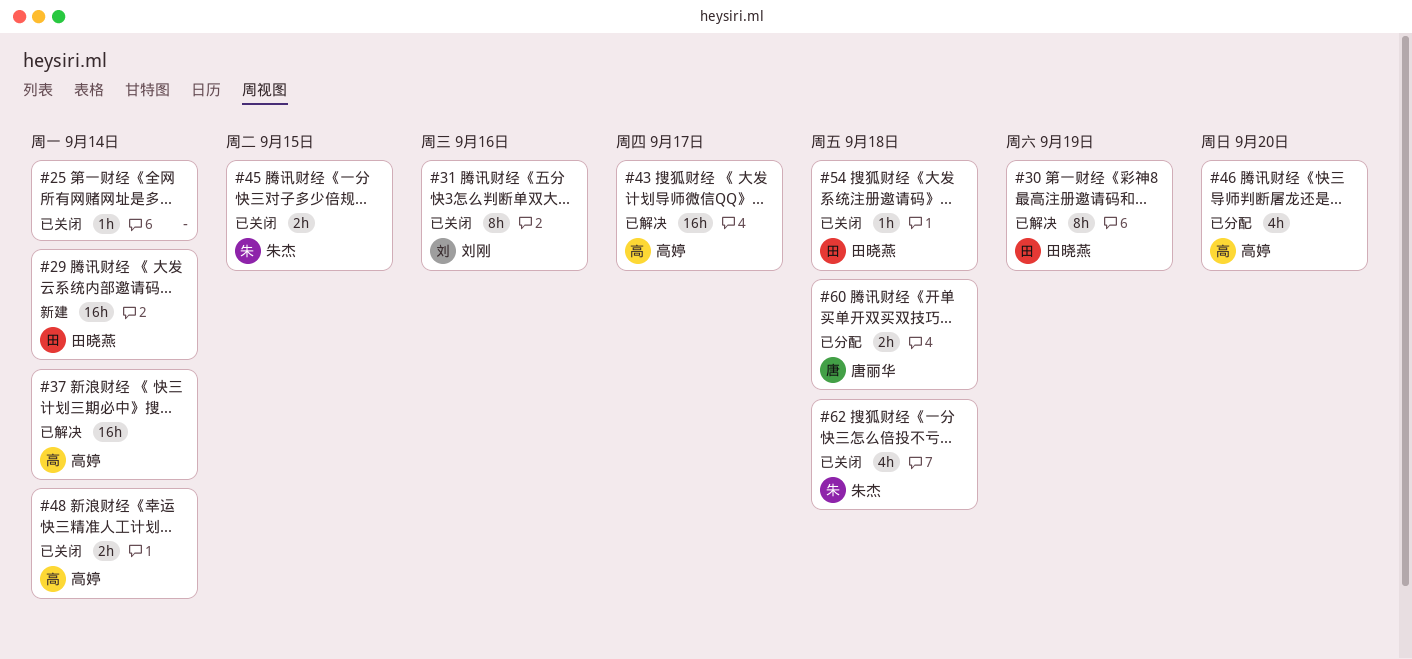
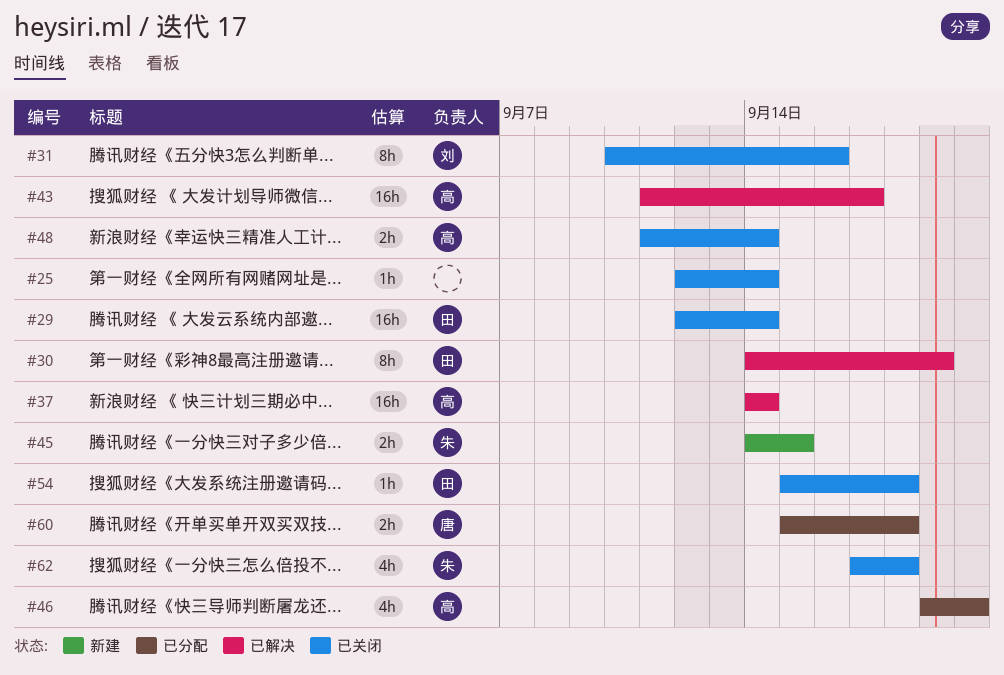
#29, status: 新建 -> 已关闭
#45, status: 已关闭 -> 新建

